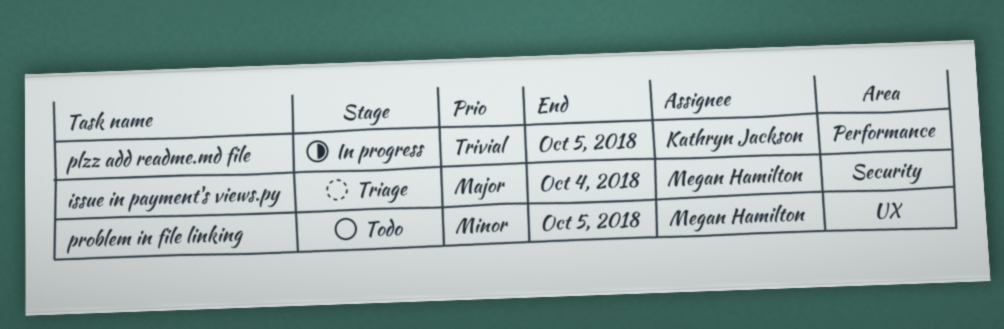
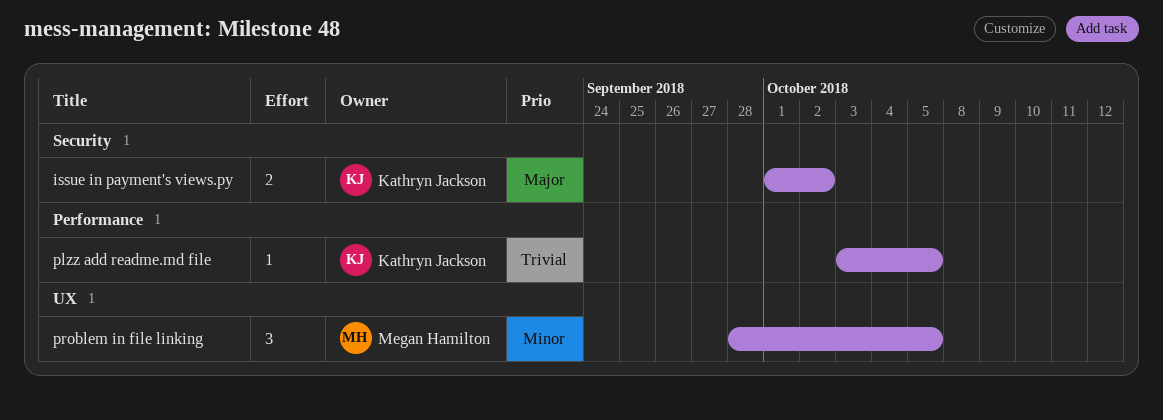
issue in payment's views.py, owner: Megan Hamilton -> Kathryn Jackson
issue in payment's views.py, due: Oct 4 -> Oct 2

